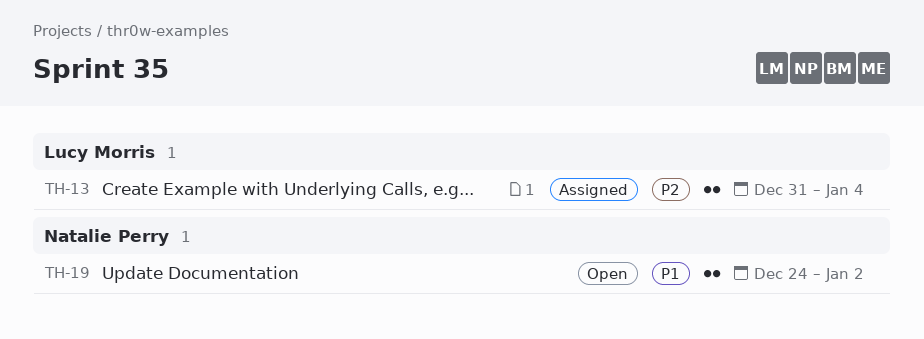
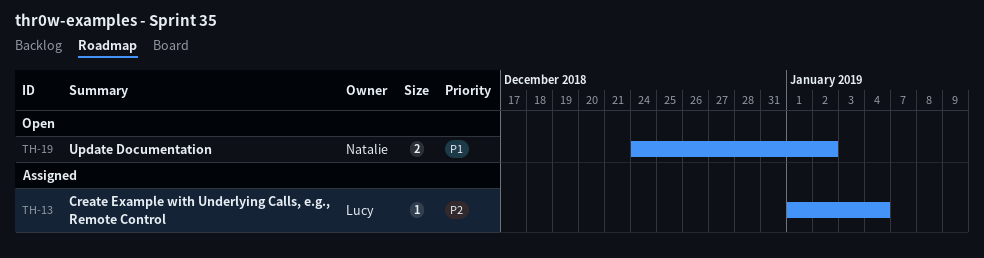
TH-13, estimate: 2 -> 1
TH-13, start: Dec 31 -> Jan 1

